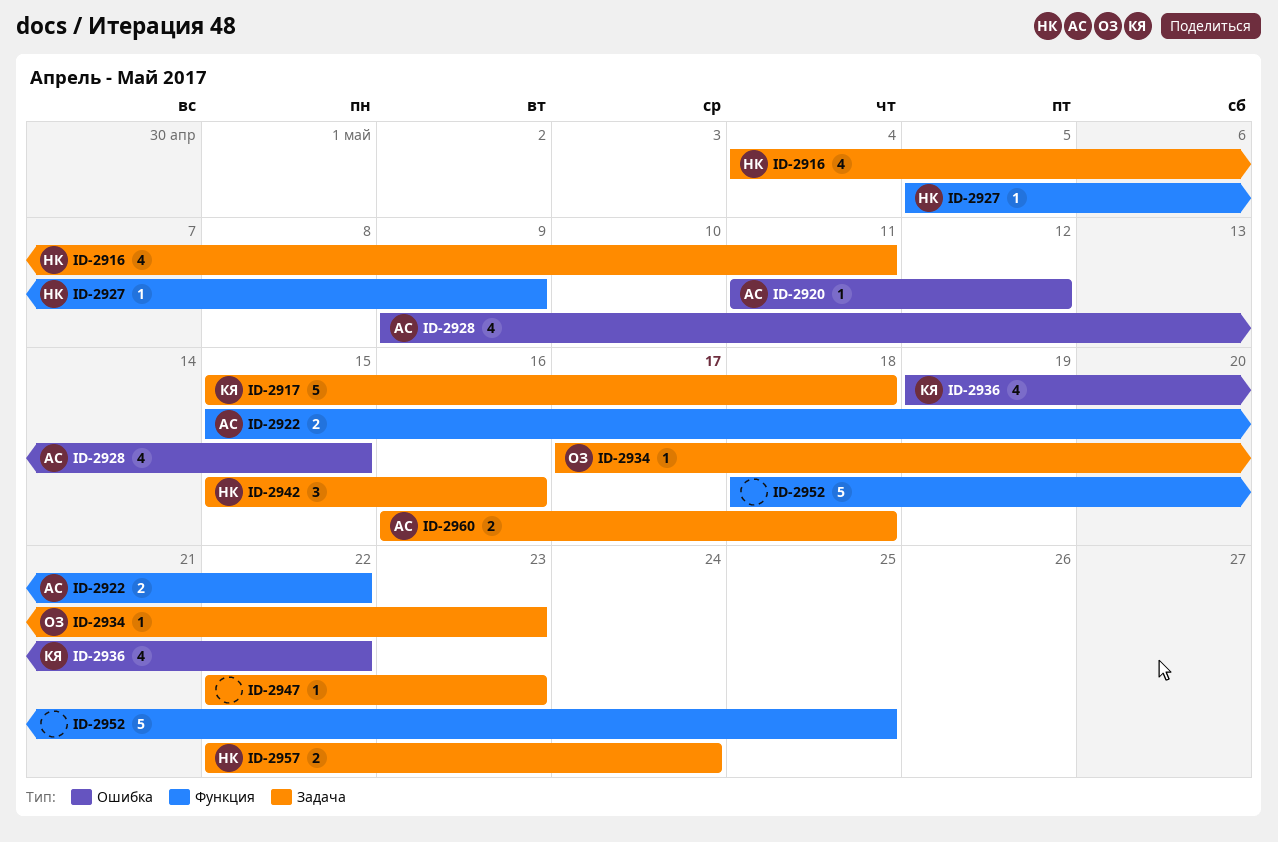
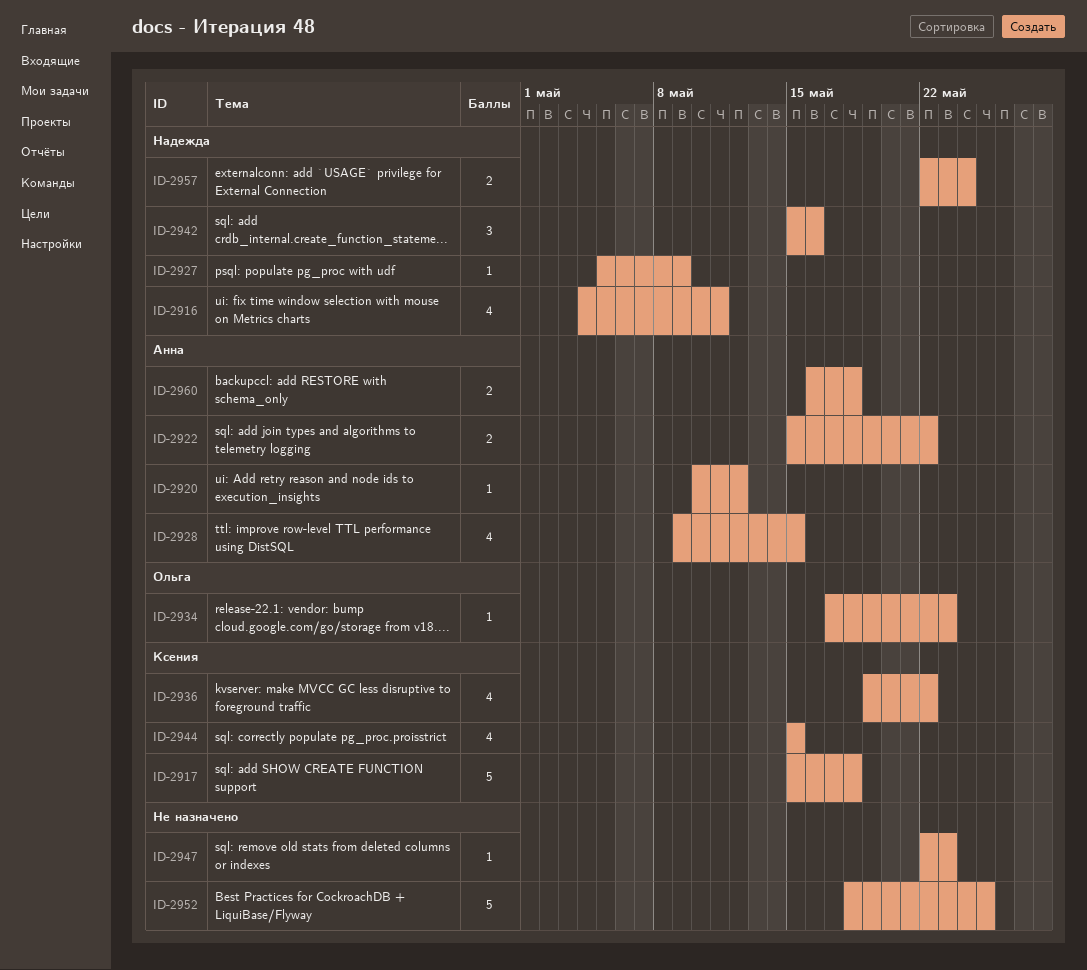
ID-2920, start: May 11 -> May 10
ID-2944: none -> present

